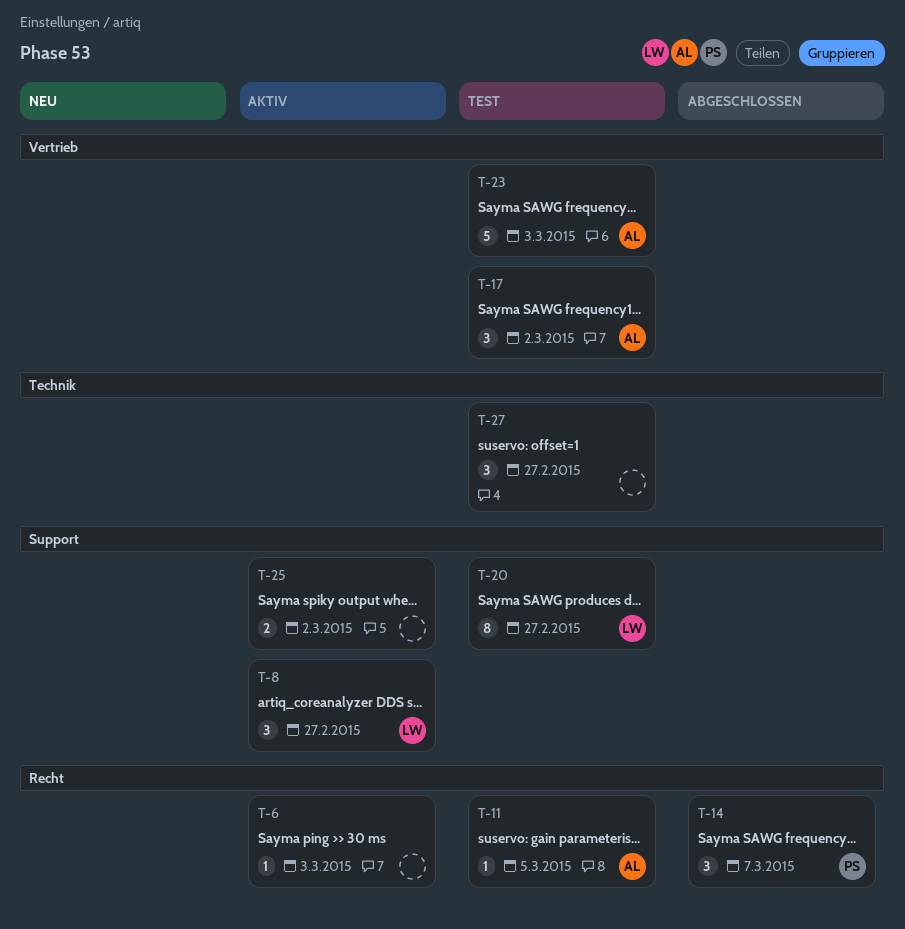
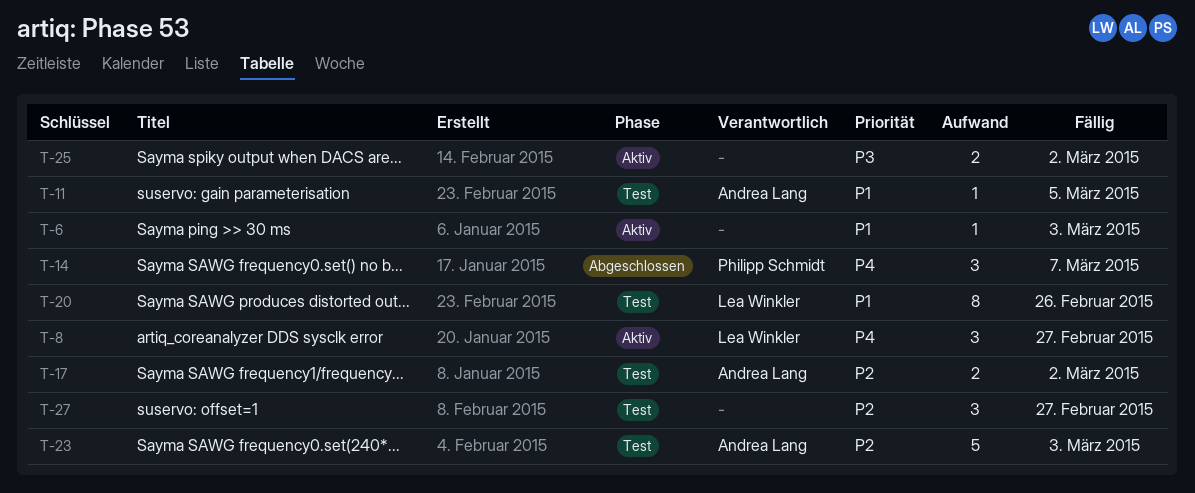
T-17, estimate: 3 -> 2
T-20, due: Feb 27 -> Feb 26

